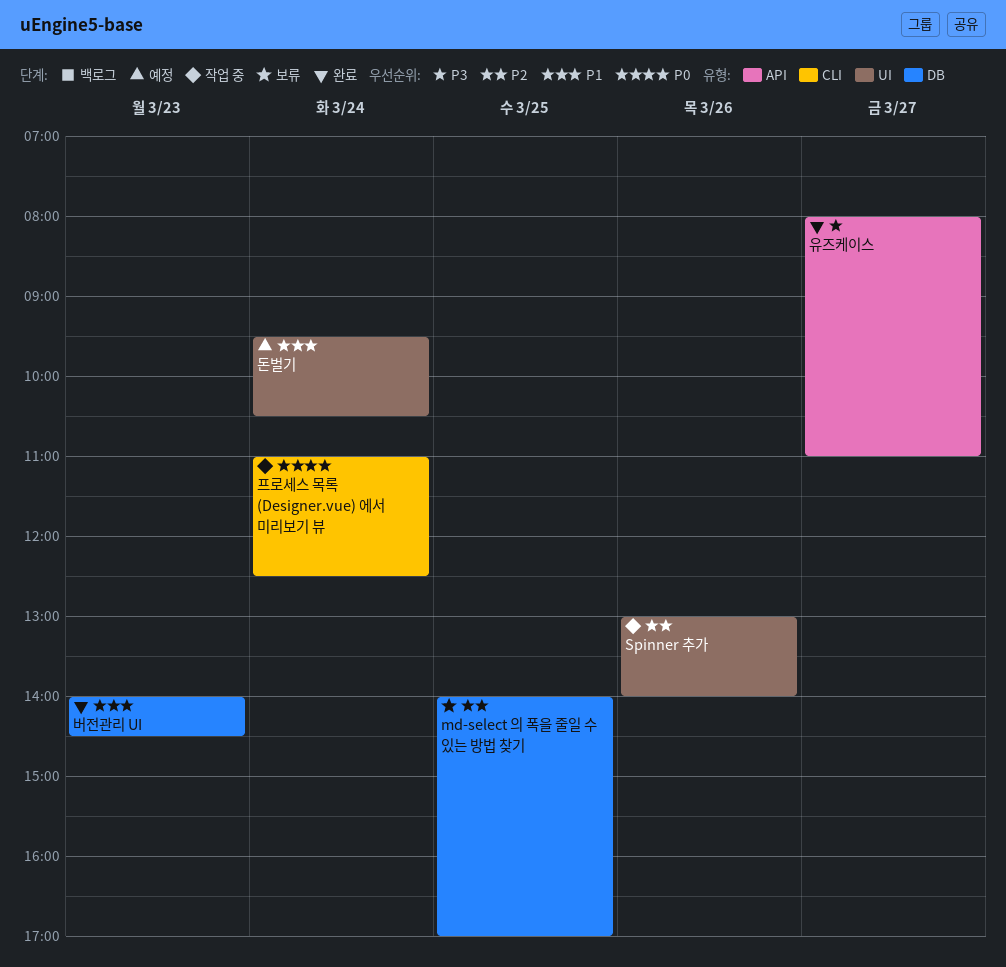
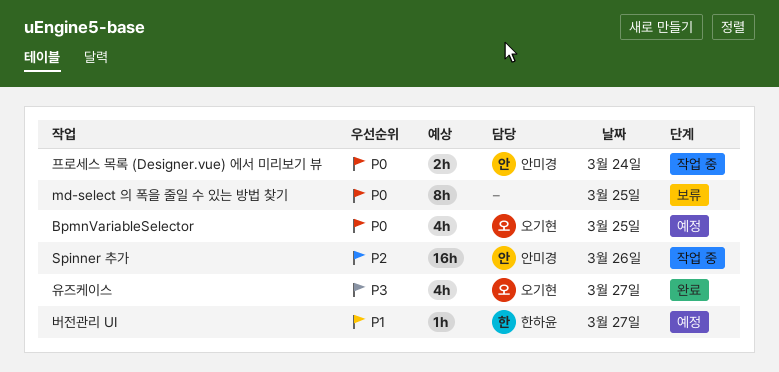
BpmnVariableSelector: none -> present
md-select 의 폭을 줄일 수 있는 방법 찾기, priority: P2 -> P0
돈벌기: present -> none
버전관리 UI, status: 완료 -> 예정
버전관리 UI, day: Mar 23 -> Mar 27

